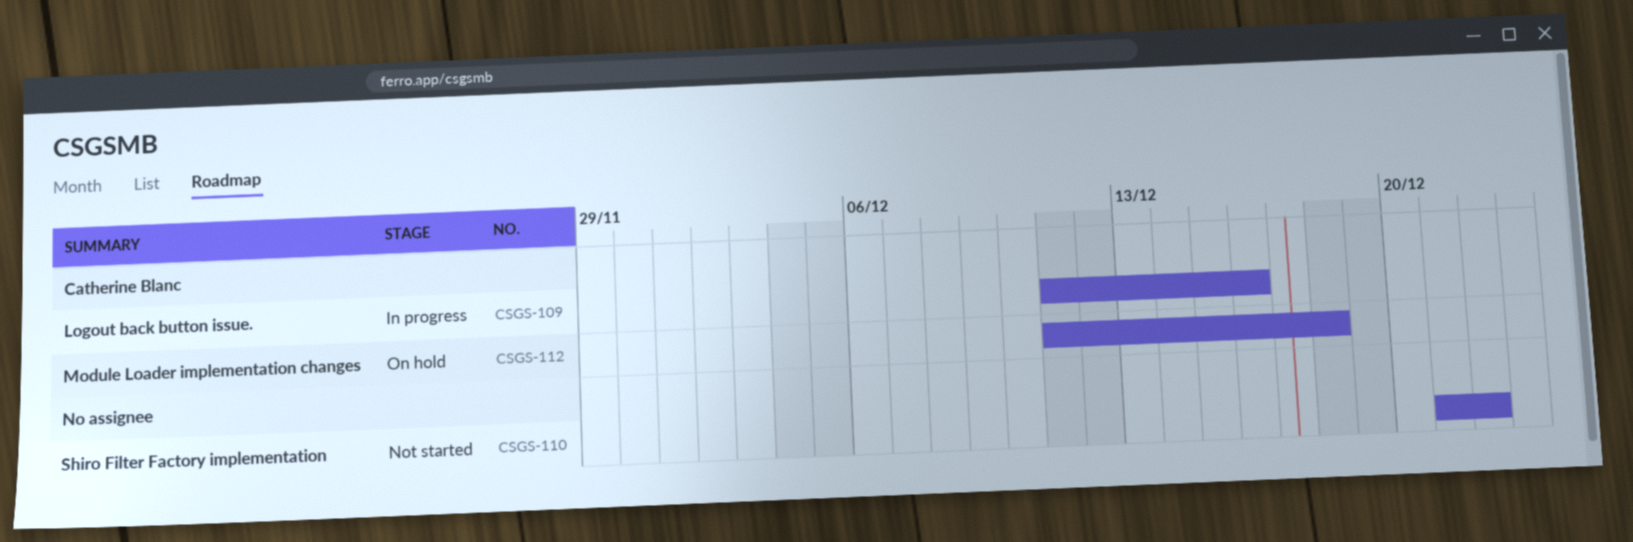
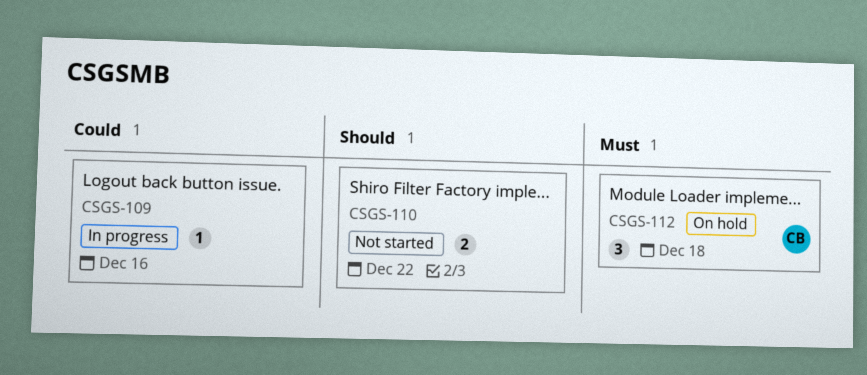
CSGS-109, owner: Catherine Blanc -> none

